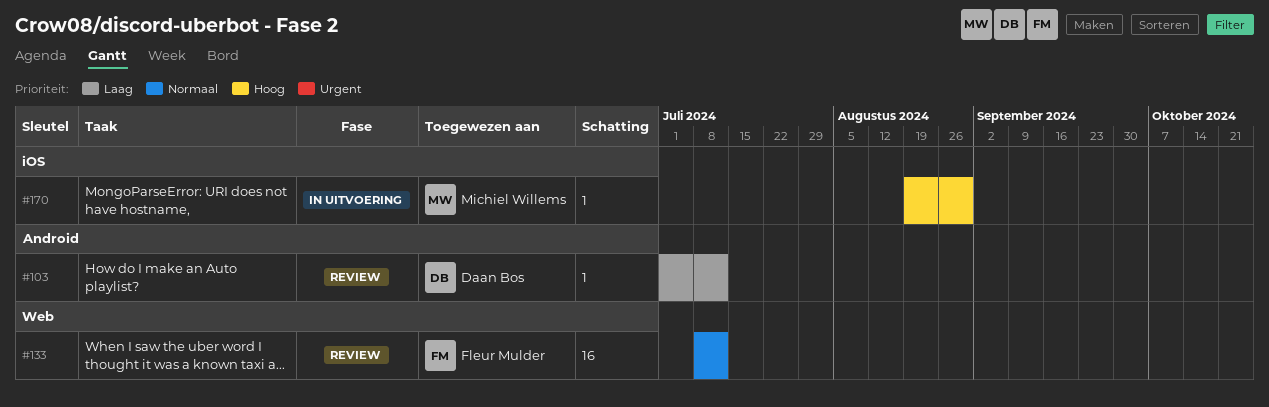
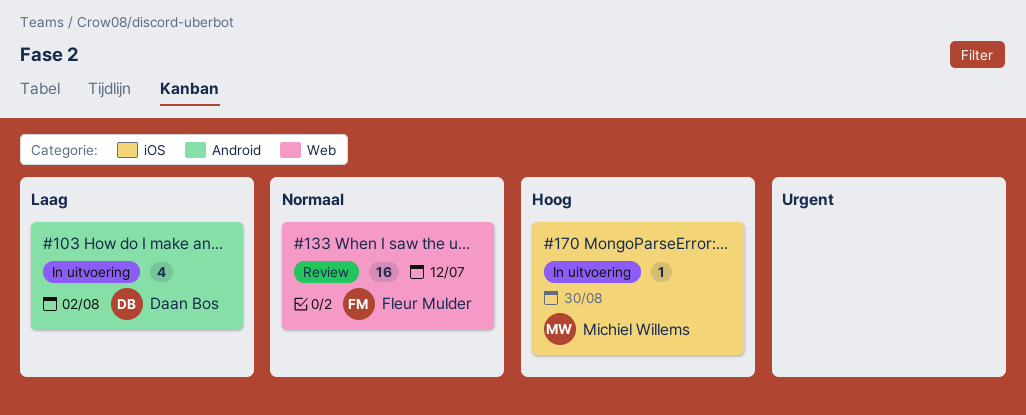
#103, status: Review -> In uitvoering
#103, estimate: 1 -> 4
#103, due: Jul 12 -> Aug 2

